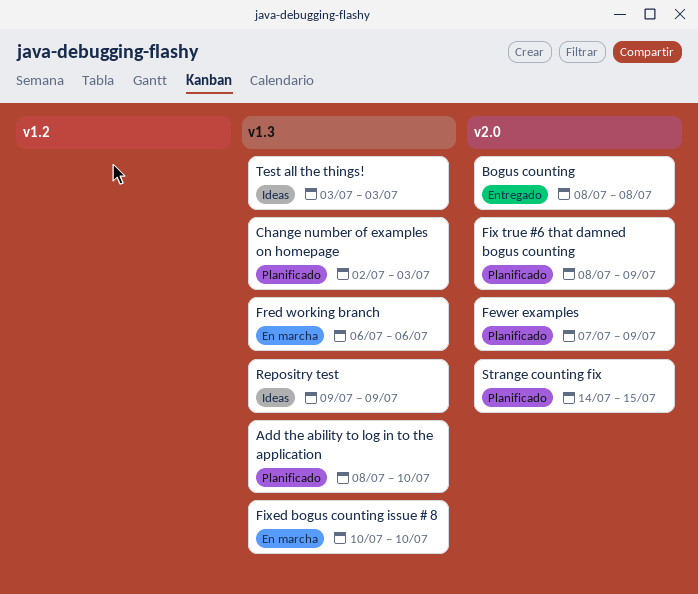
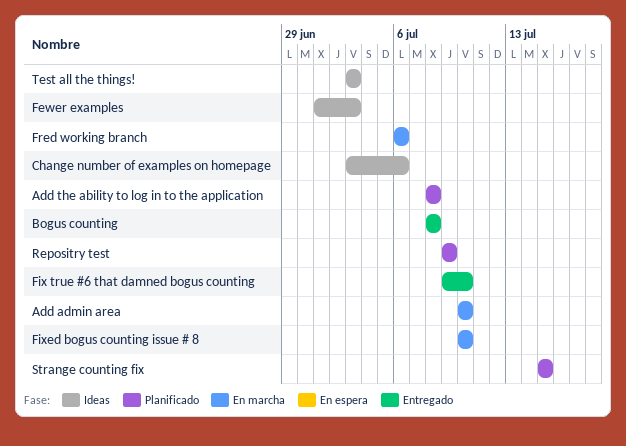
Add admin area: none -> present
Add the ability to log in to the application, due: Jul 10 -> Jul 8
Change number of examples on homepage, status: Planificado -> Ideas
Change number of examples on homepage, start: Jul 2 -> Jul 3
Change number of examples on homepage, due: Jul 3 -> Jul 6
Fewer examples, status: Planificado -> Ideas
Fewer examples, start: Jul 7 -> Jul 1
Fewer examples, due: Jul 9 -> Jul 3
Fix true #6 that damned bogus counting, status: Planificado -> Entregado
Fix true #6 that damned bogus counting, start: Jul 8 -> Jul 9
Fix true #6 that damned bogus counting, due: Jul 9 -> Jul 10
Repositry test, status: Ideas -> Planificado
Strange counting fix, start: Jul 14 -> Jul 15

